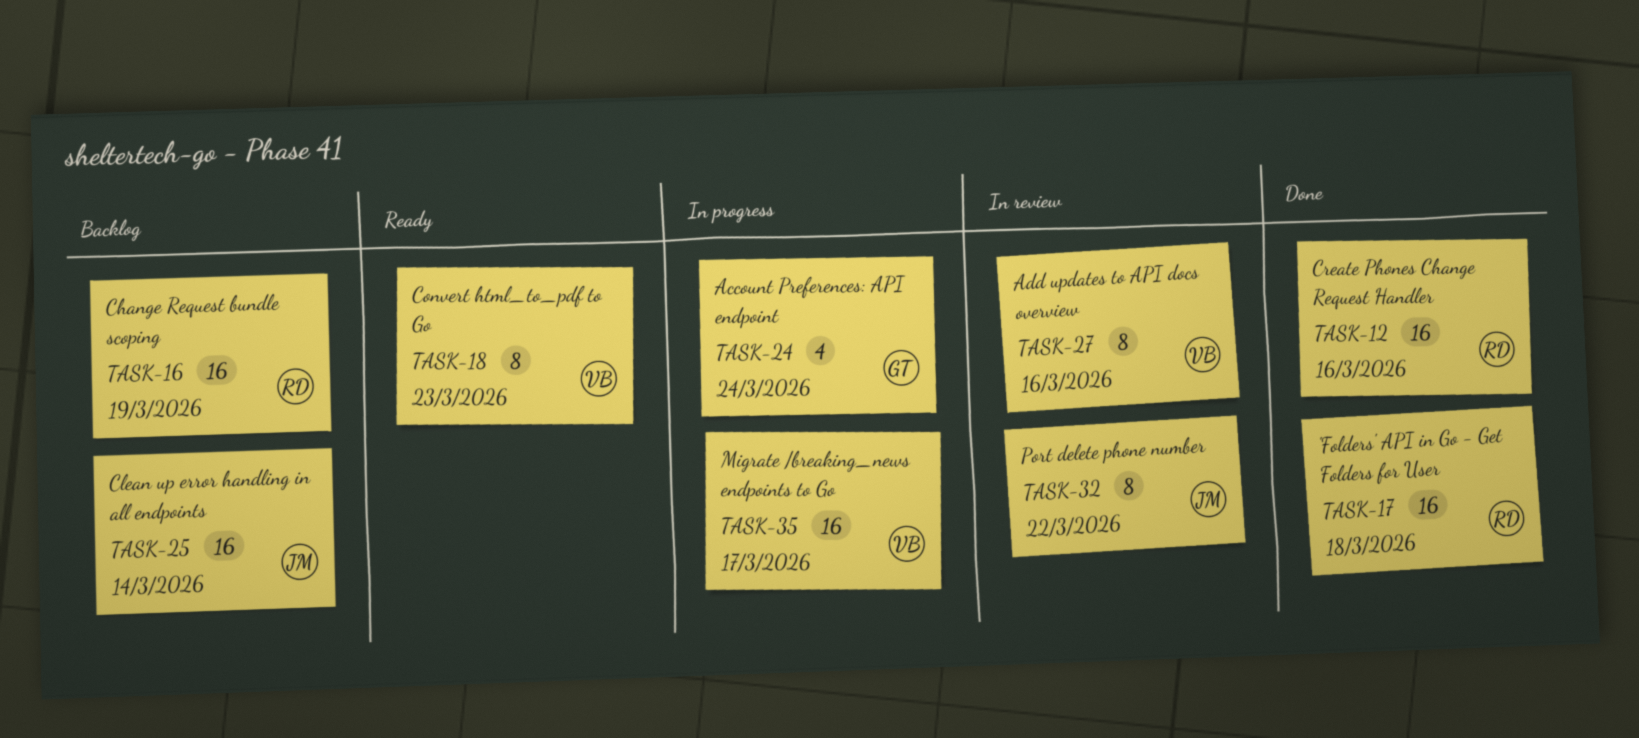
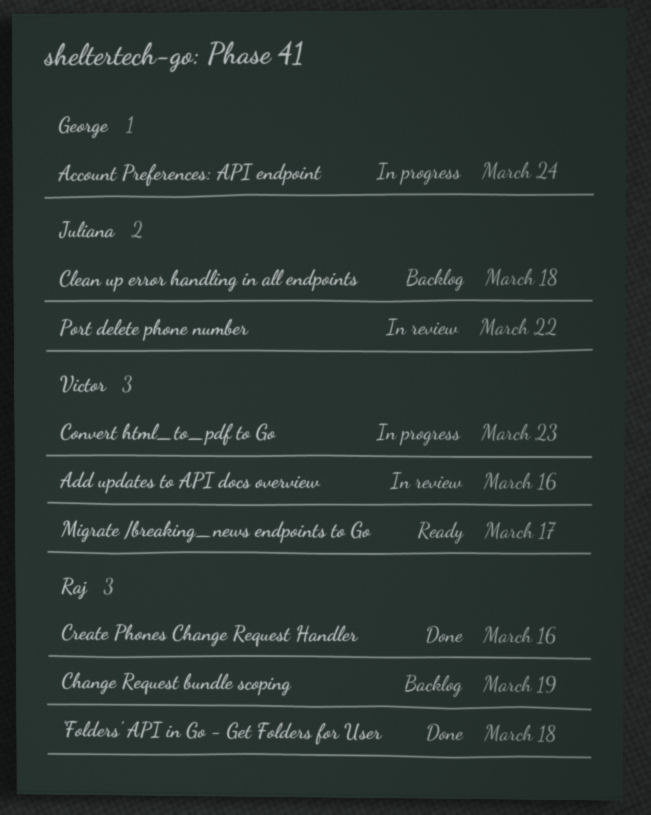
Clean up error handling in all endpoints, due: Mar 14 -> Mar 18
Convert html_to_pdf to Go, status: Ready -> In progress
Migrate /breaking_news endpoints to Go, status: In progress -> Ready

